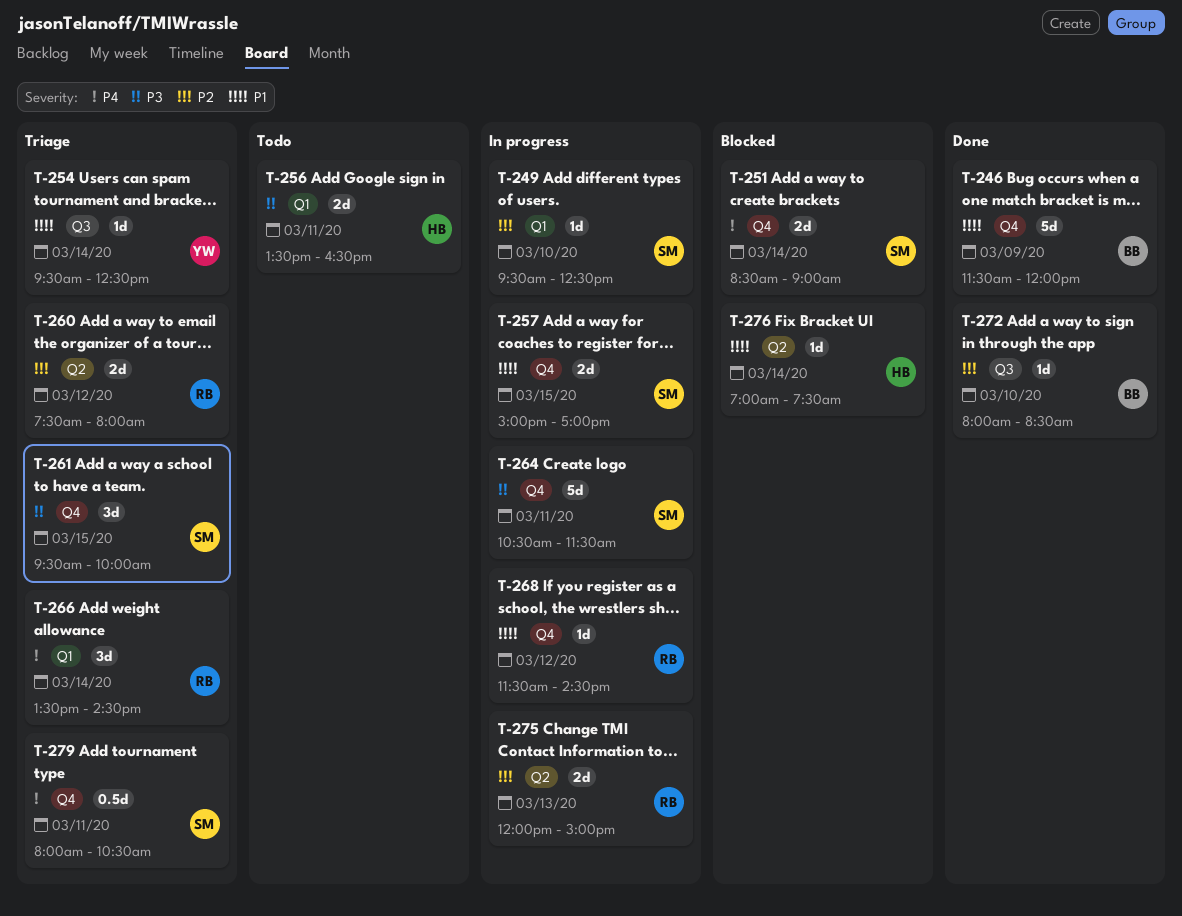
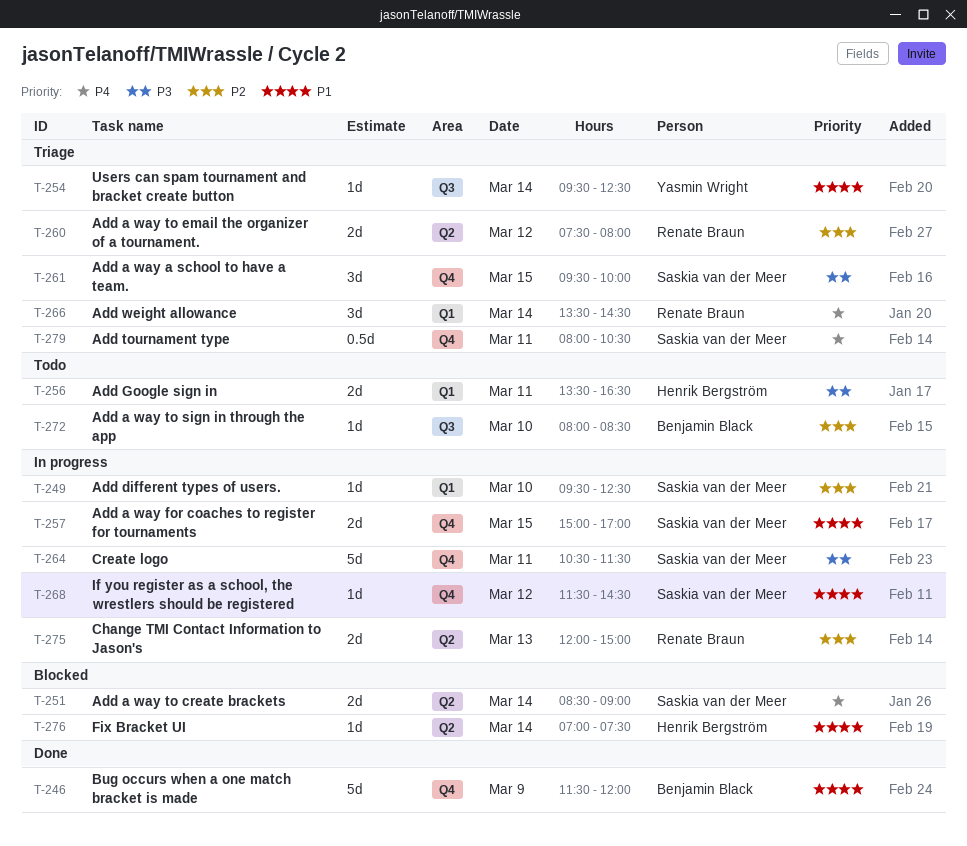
T-251, label: Q4 -> Q2
T-268, owner: Renate Braun -> Saskia van der Meer
T-272, status: Done -> Todo

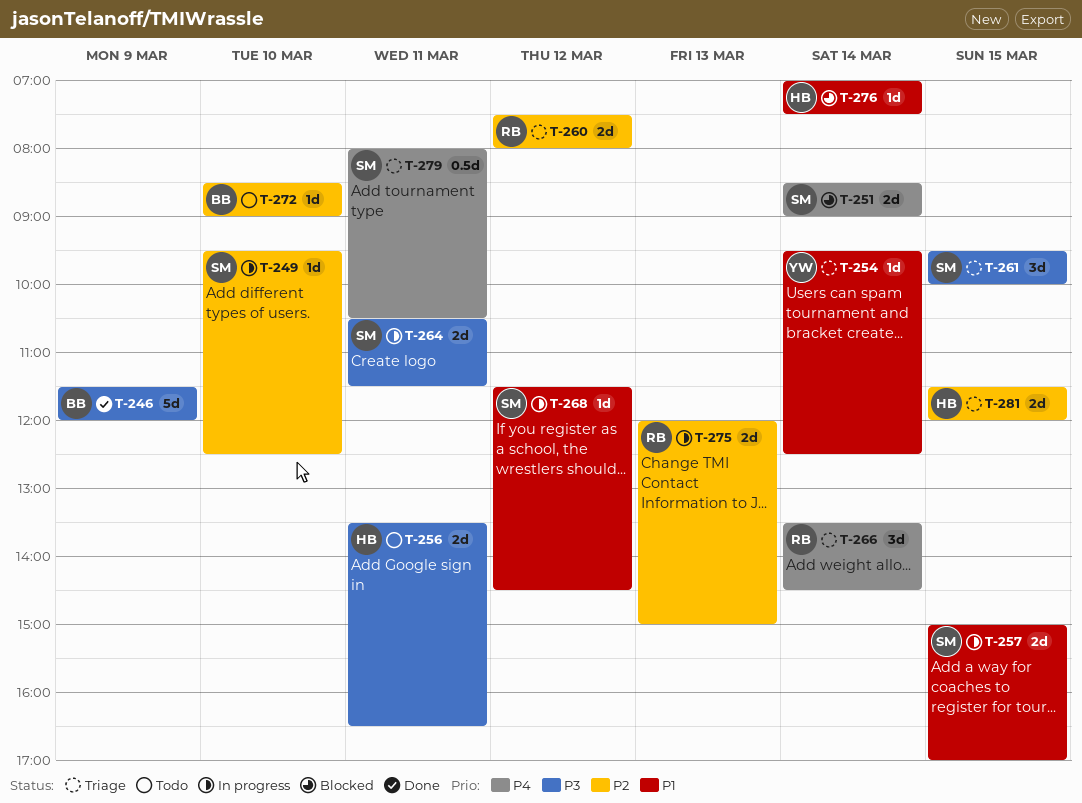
T-246, priority: P1 -> P3
T-264, estimate: 5d -> 2d
T-272, begins: 08:00 -> 08:30
T-272, ends: 08:30 -> 09:00
T-281: none -> present

